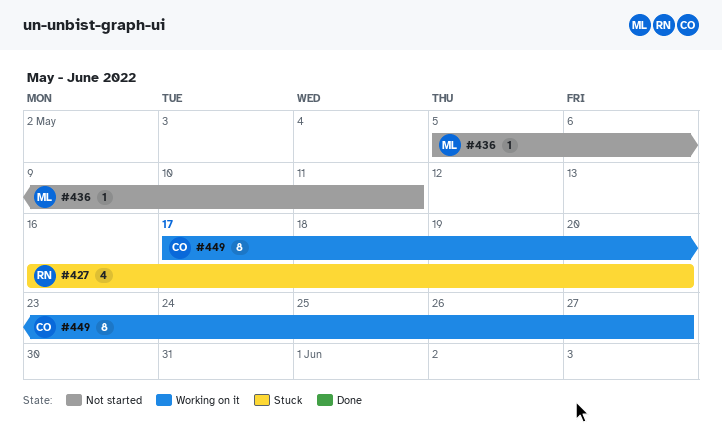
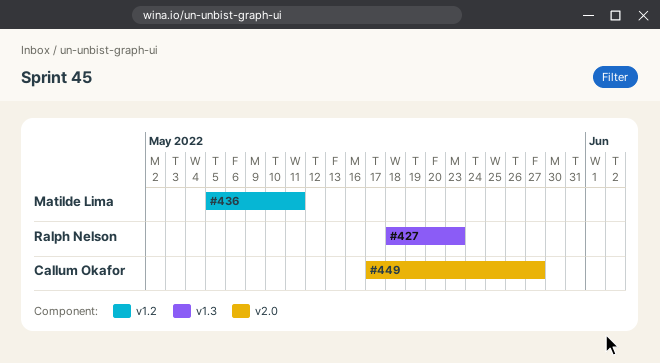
#427, start: May 16 -> May 18
#427, due: May 20 -> May 23

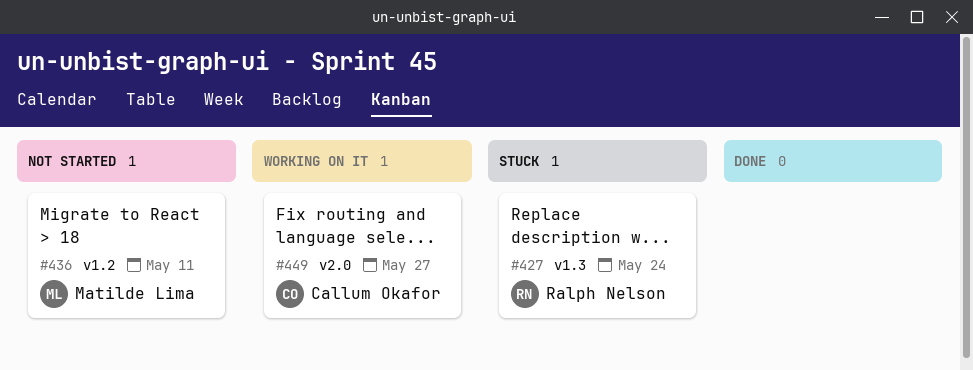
#427, due: May 23 -> May 24

